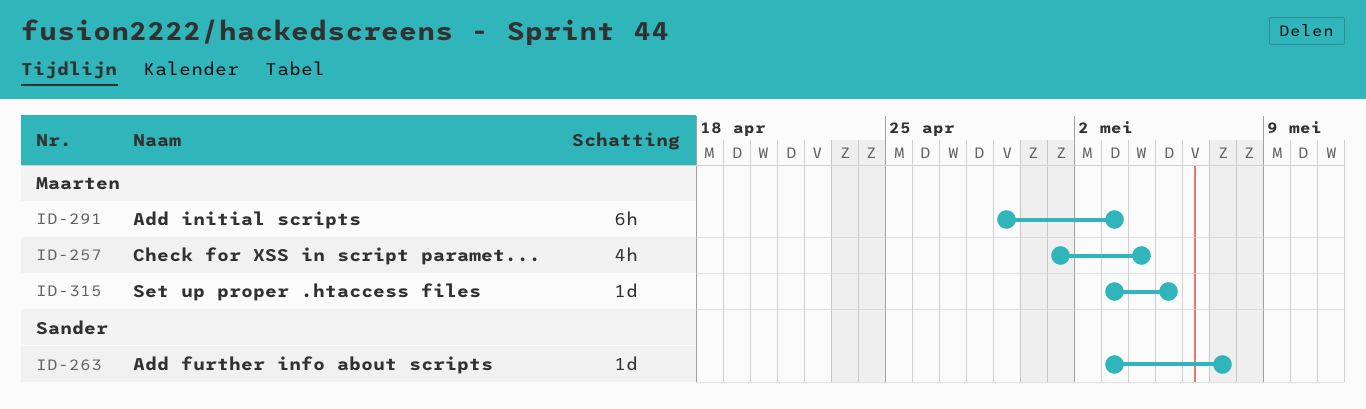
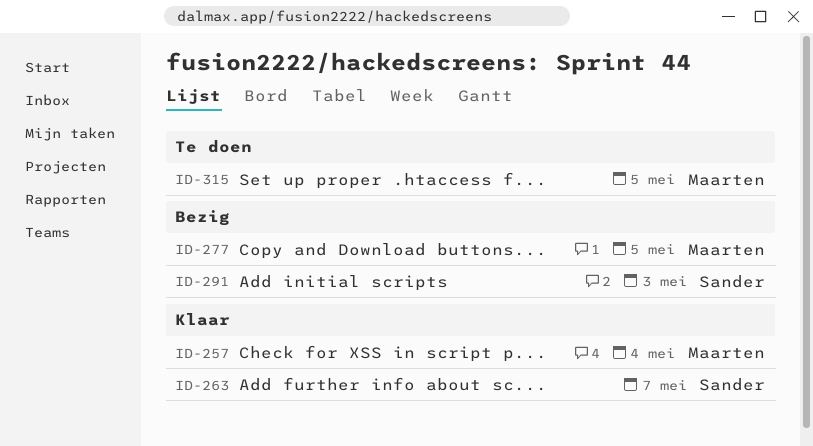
ID-277: none -> present
ID-291, owner: Maarten -> Sander

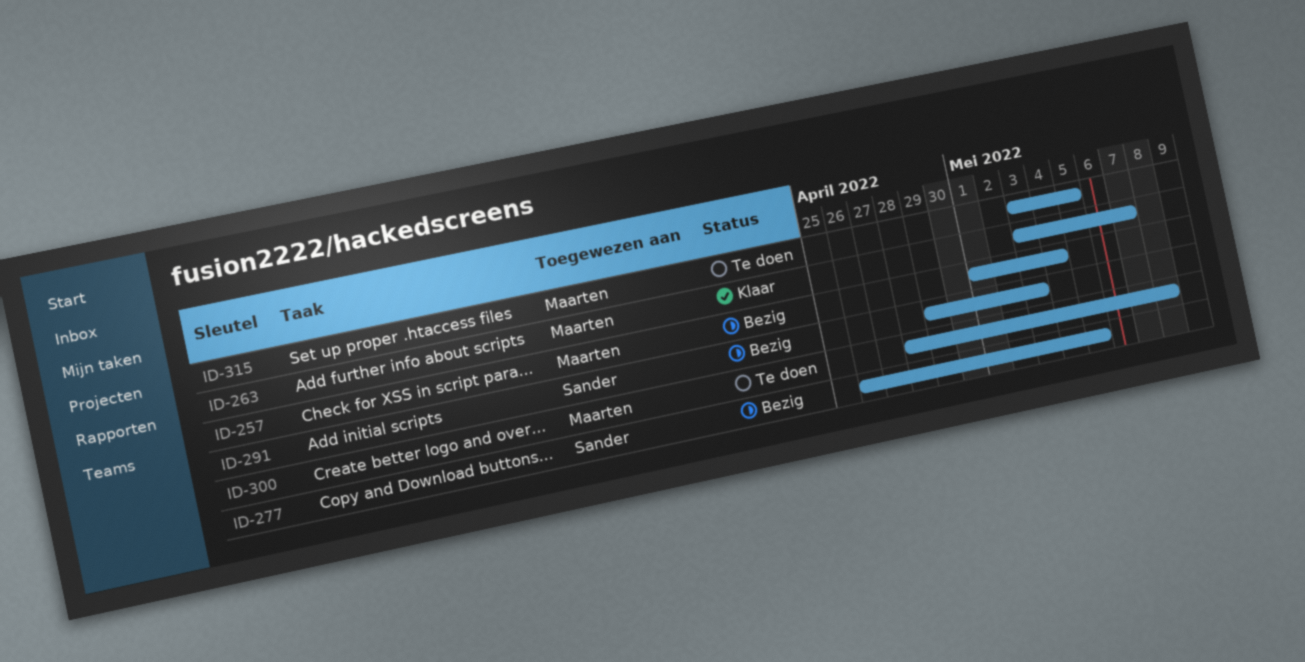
ID-257, status: Klaar -> Bezig
ID-263, owner: Sander -> Maarten
ID-277, owner: Maarten -> Sander
ID-300: none -> present

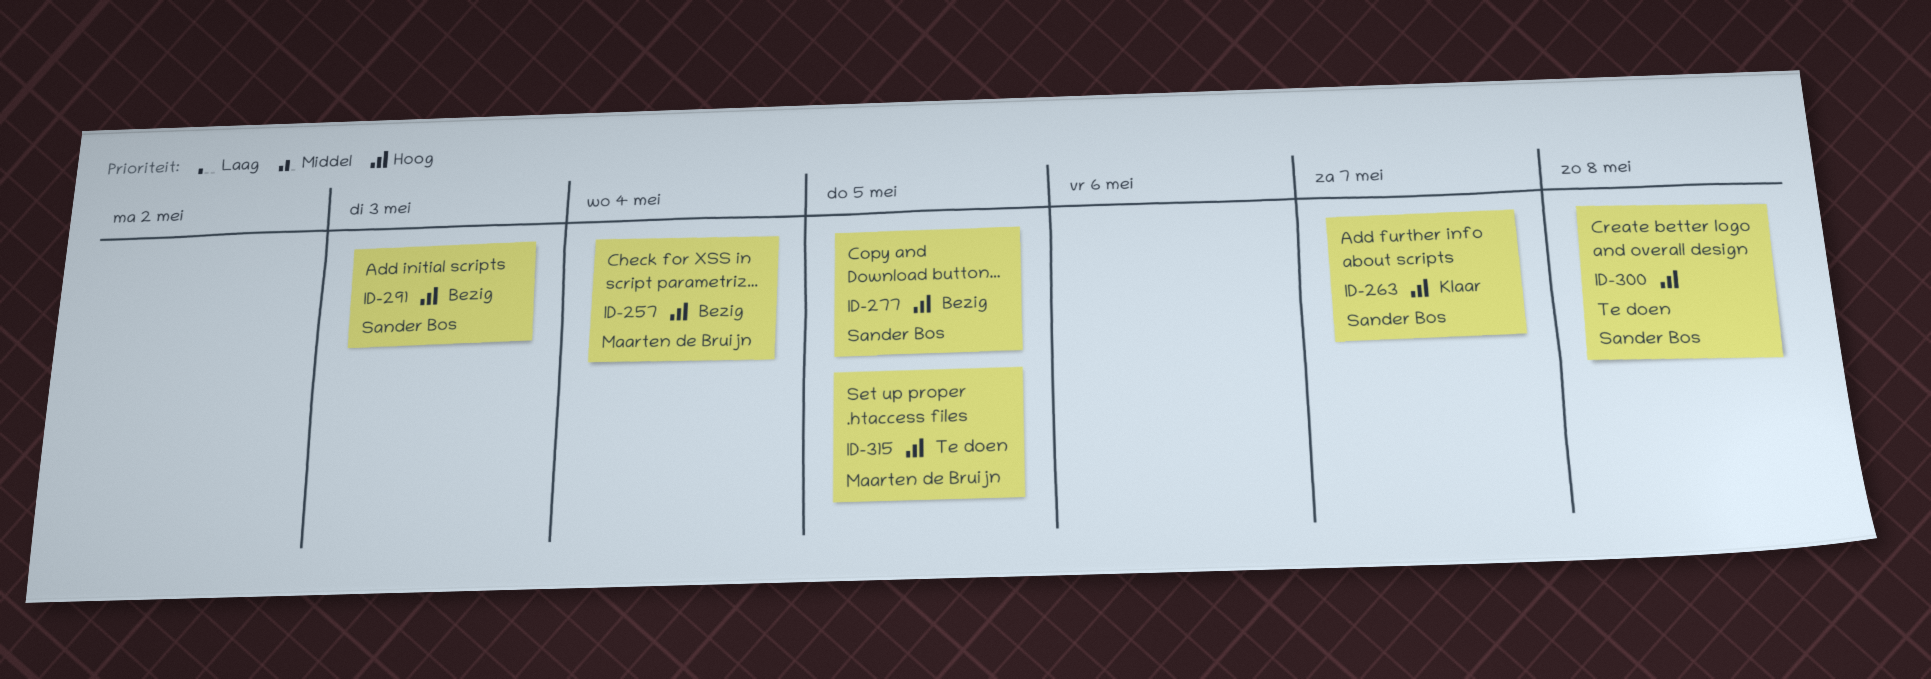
ID-263, owner: Maarten de Bruijn -> Sander Bos
ID-300, owner: Maarten de Bruijn -> Sander Bos

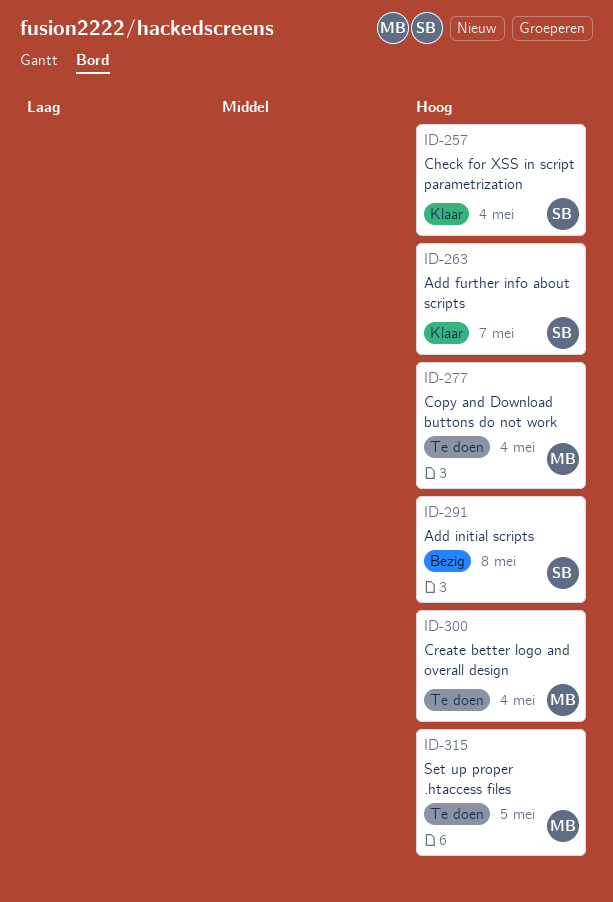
ID-257, status: Bezig -> Klaar
ID-257, owner: Maarten de Bruijn -> Sander Bos
ID-277, status: Bezig -> Te doen
ID-277, owner: Sander Bos -> Maarten de Bruijn
ID-277, due: May 5 -> May 4
ID-291, due: May 3 -> May 8
ID-300, owner: Sander Bos -> Maarten de Bruijn
ID-300, due: May 8 -> May 4

